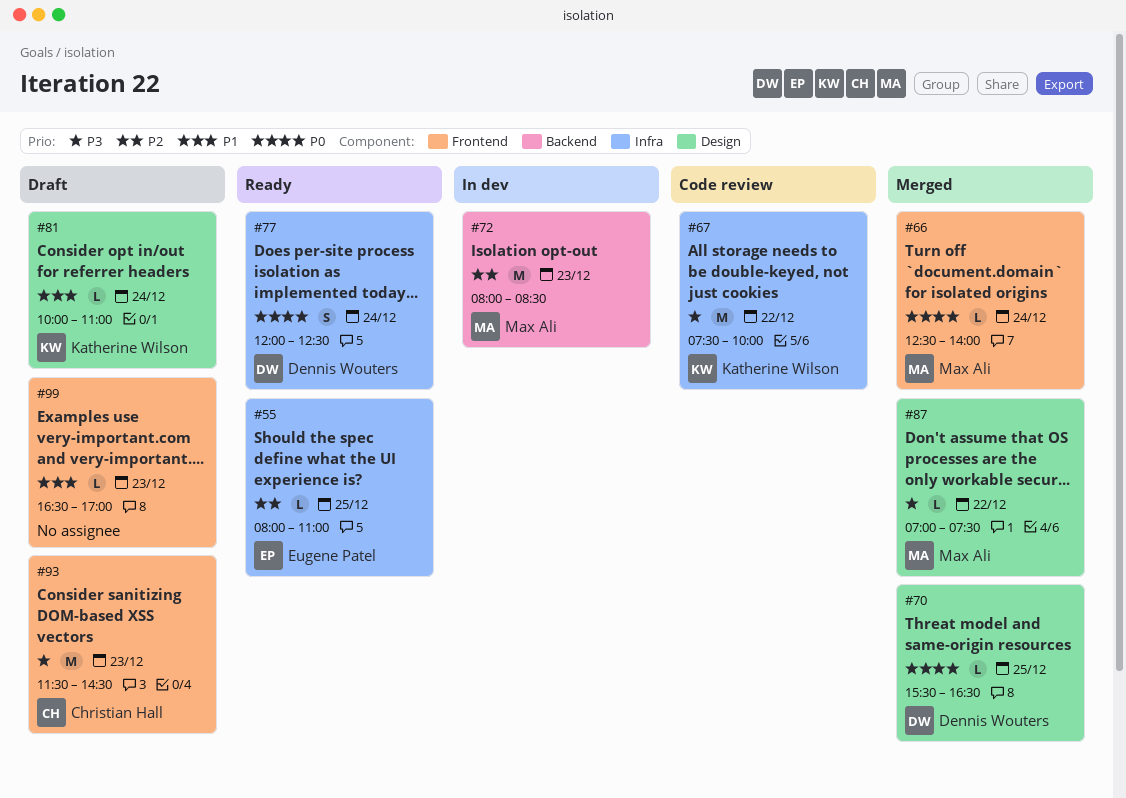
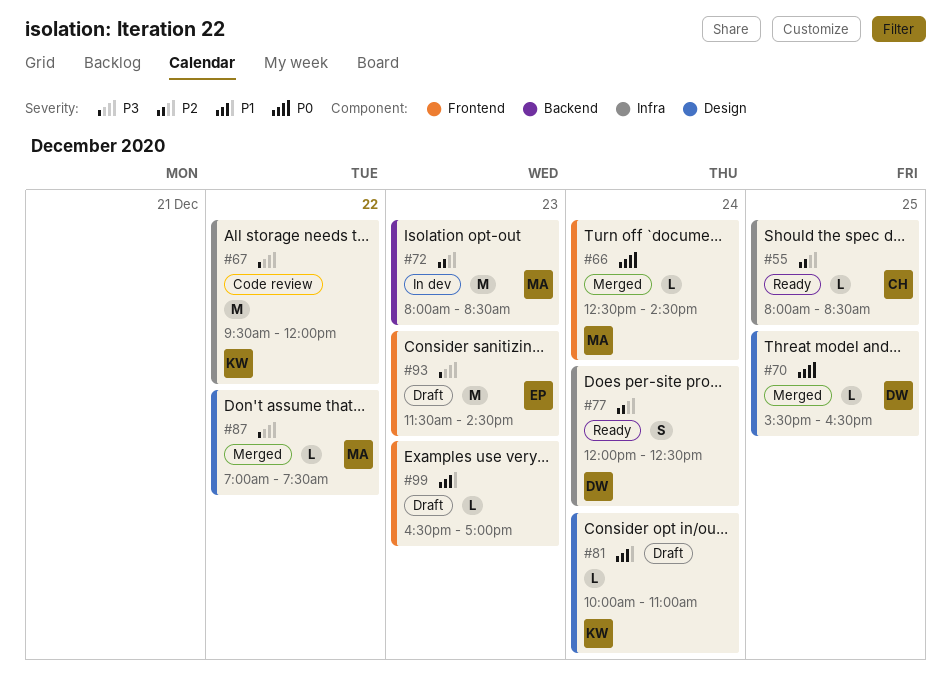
#55, owner: Eugene Patel -> Christian Hall
#55, ends: 11:00 -> 08:30
#66, ends: 14:00 -> 14:30
#67, begins: 07:30 -> 09:30
#67, ends: 10:00 -> 12:00
#77, priority: P0 -> P2
#93, owner: Christian Hall -> Eugene Patel

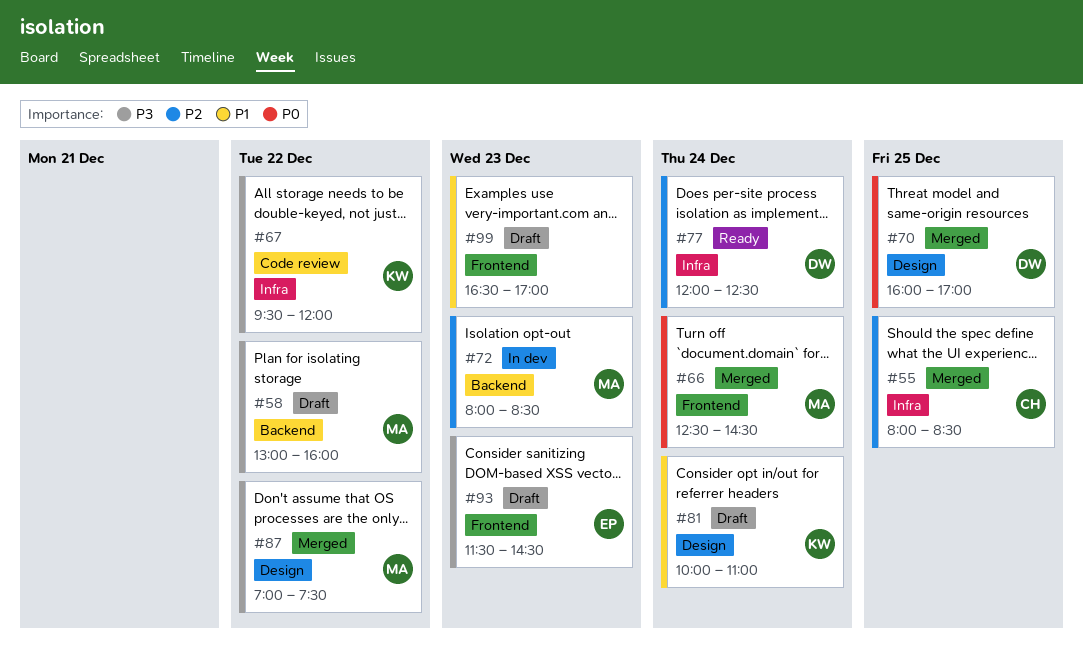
#55, status: Ready -> Merged
#58: none -> present
#70, begins: 15:30 -> 16:00
#70, ends: 16:30 -> 17:00

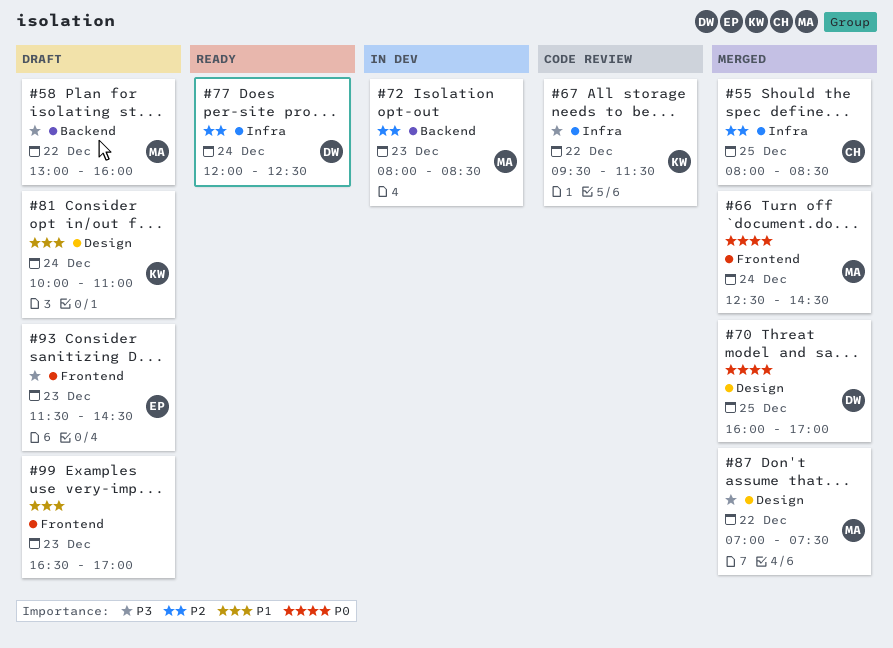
#67, ends: 12:00 -> 11:30

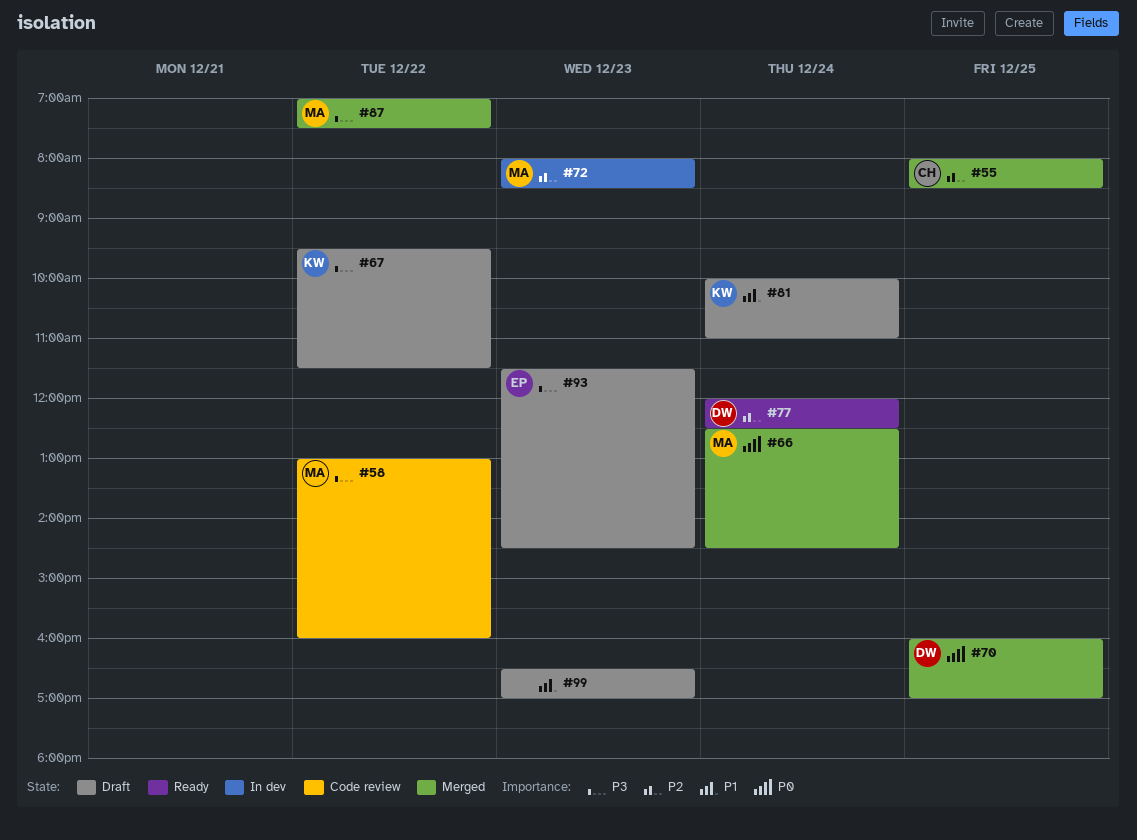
#58, status: Draft -> Code review
#67, status: Code review -> Draft

